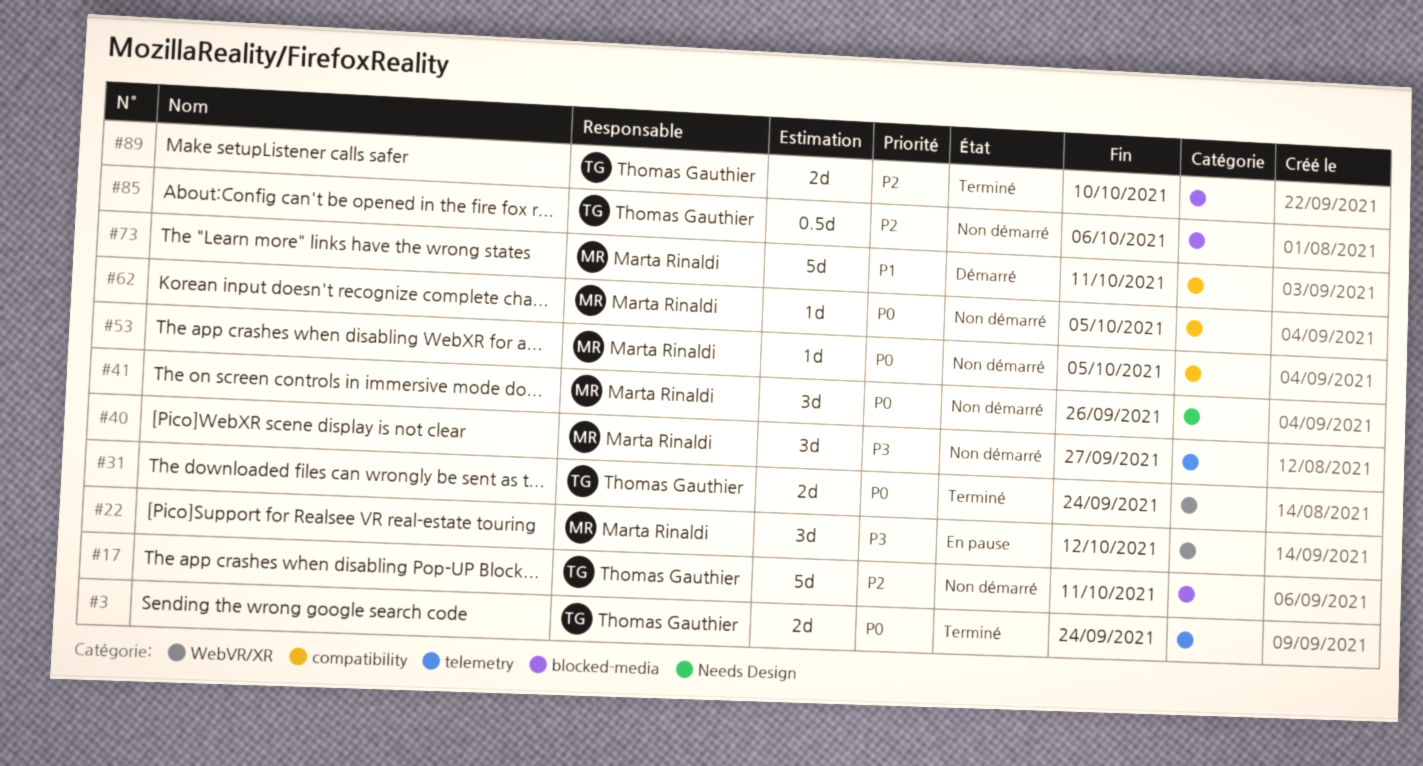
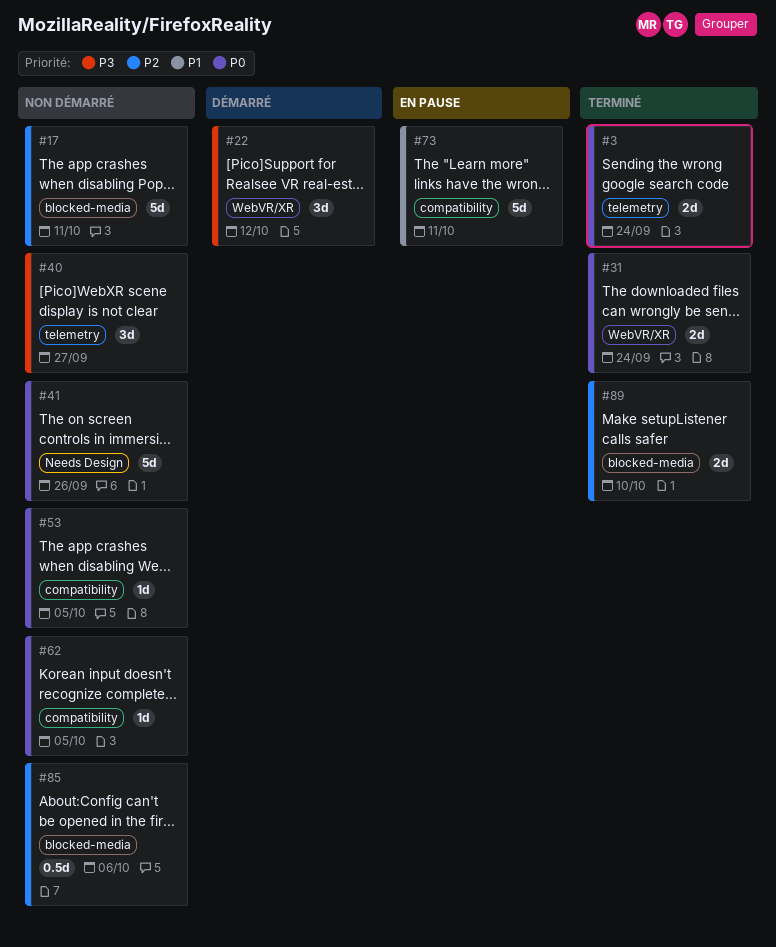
#22, status: En pause -> Démarré
#41, estimate: 3d -> 5d
#73, status: Démarré -> En pause

